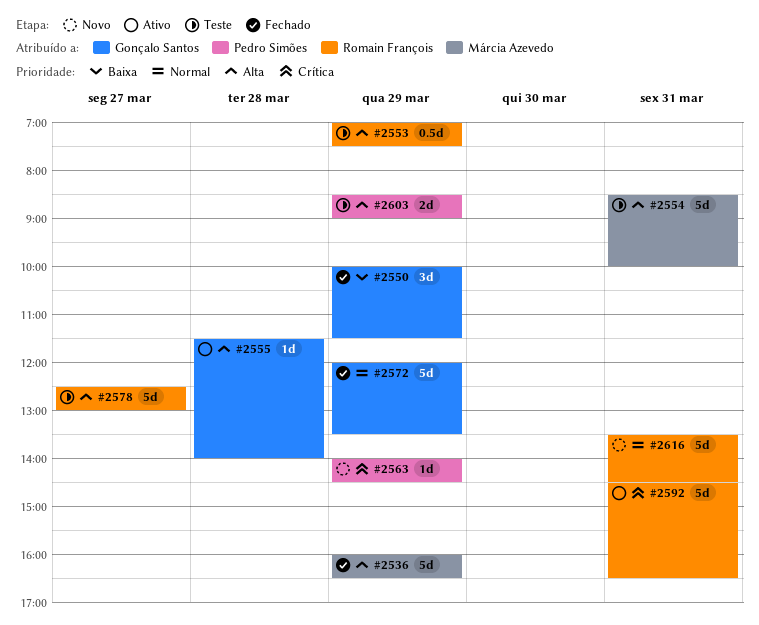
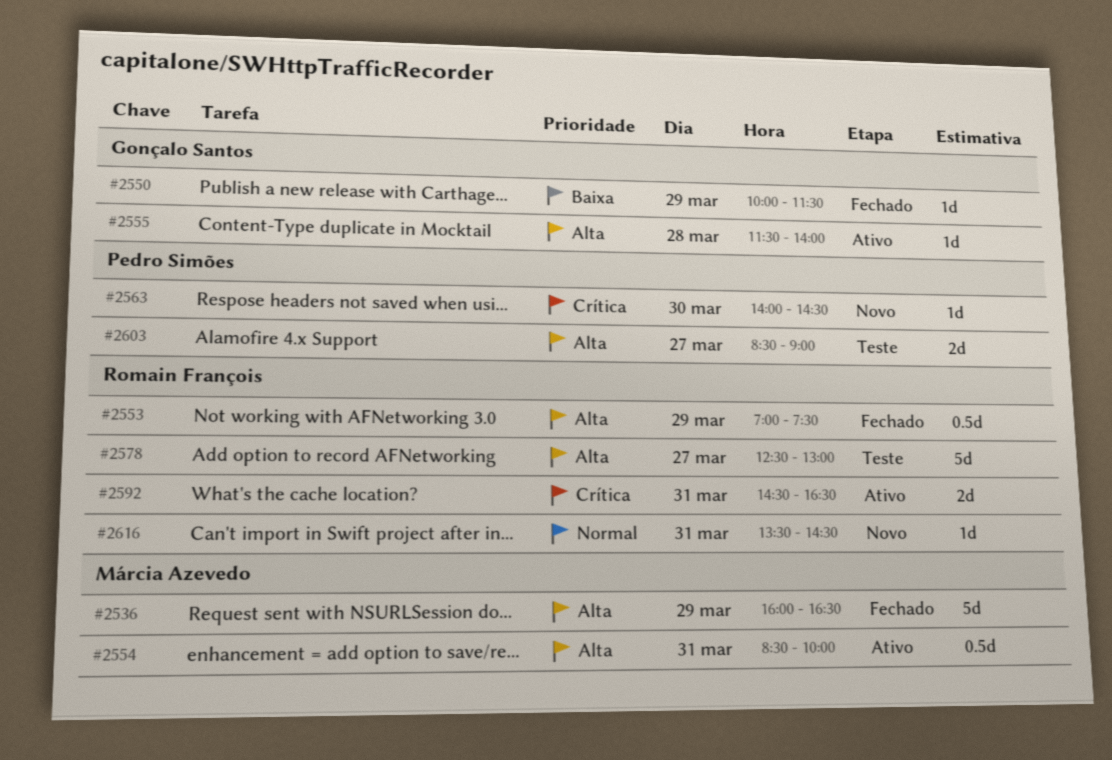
#2550, estimate: 3d -> 1d
#2553, status: Teste -> Fechado
#2554, status: Teste -> Ativo
#2554, estimate: 5d -> 0.5d
#2563, day: Mar 29 -> Mar 30
#2572: present -> none
#2592, estimate: 5d -> 2d
#2603, day: Mar 29 -> Mar 27
#2616, estimate: 5d -> 1d

